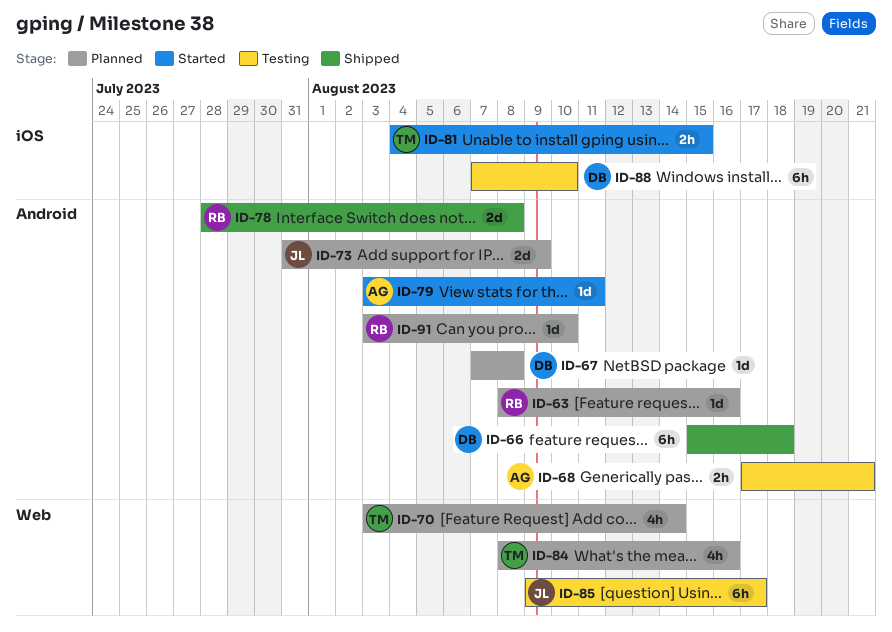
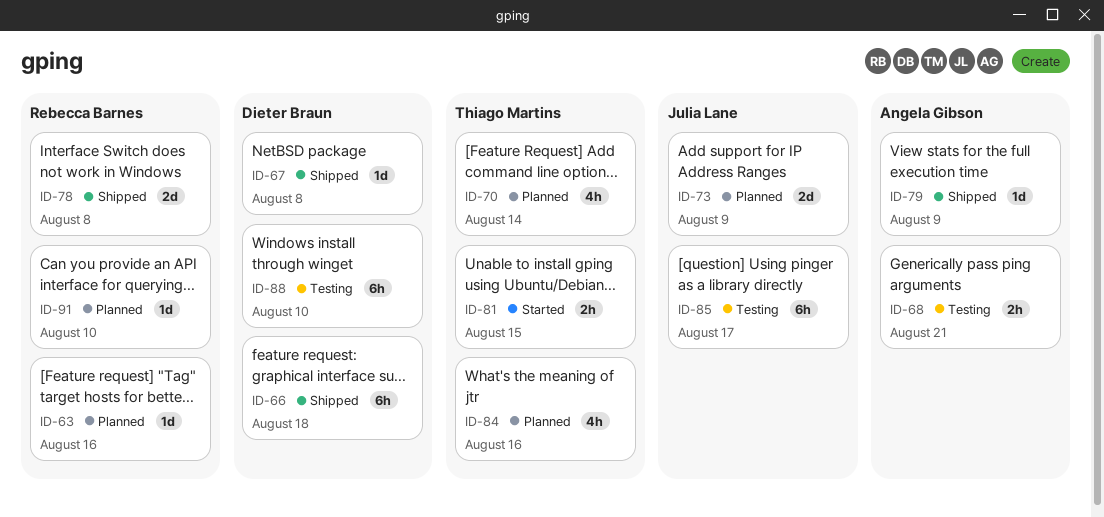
ID-67, status: Planned -> Shipped
ID-79, status: Started -> Shipped
ID-79, due: Aug 11 -> Aug 9

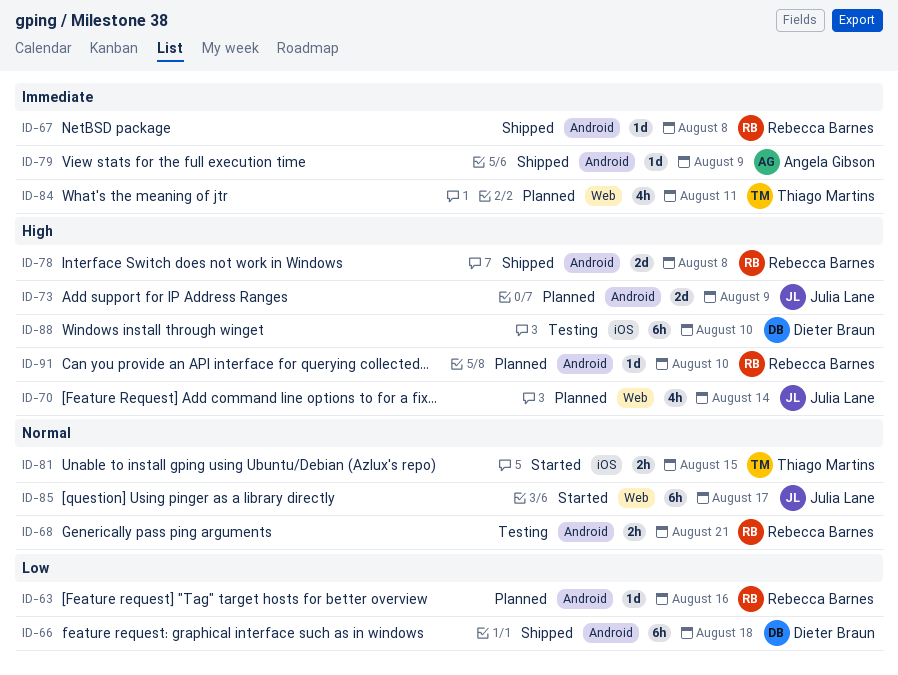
ID-67, owner: Dieter Braun -> Rebecca Barnes
ID-68, owner: Angela Gibson -> Rebecca Barnes
ID-70, owner: Thiago Martins -> Julia Lane
ID-84, due: Aug 16 -> Aug 11
ID-85, status: Testing -> Started

